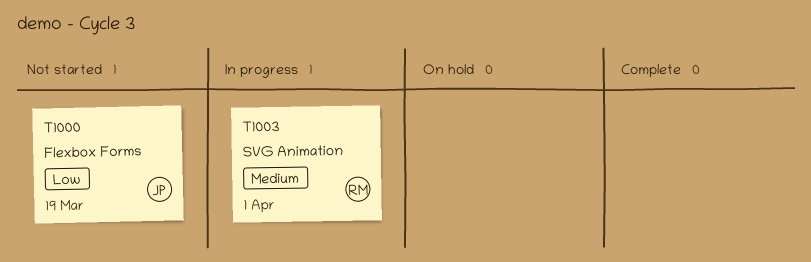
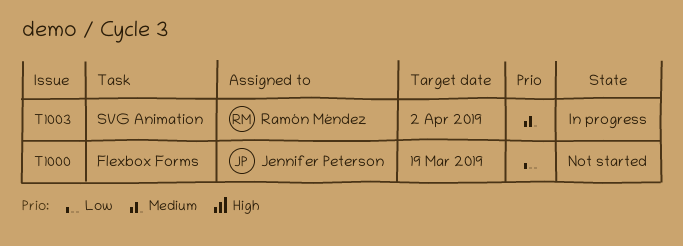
T1003, due: Apr 1 -> Apr 2

